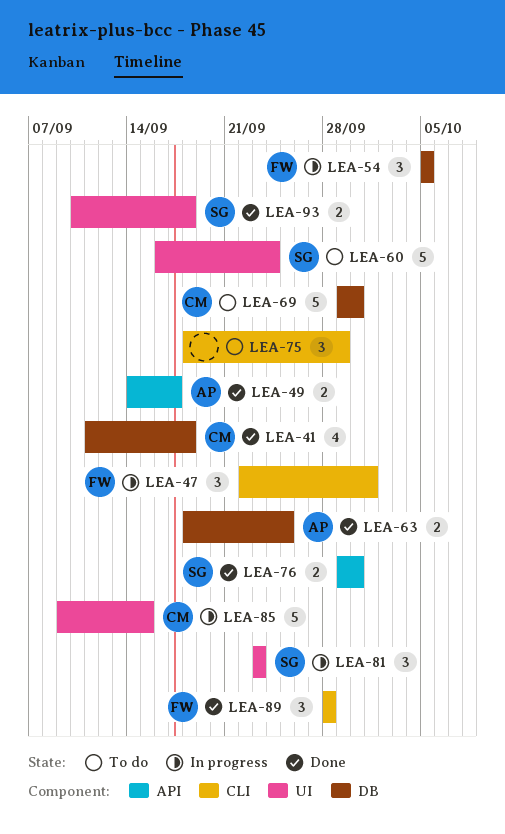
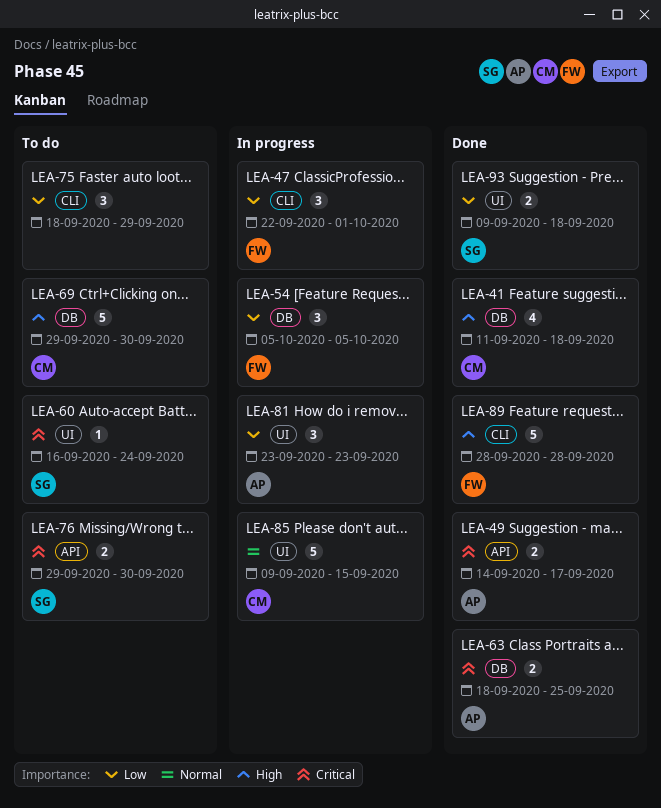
LEA-60, estimate: 5 -> 1
LEA-76, status: Done -> To do
LEA-81, owner: SG -> AP
LEA-89, estimate: 3 -> 5
LEA-93, start: Sep 10 -> Sep 9

